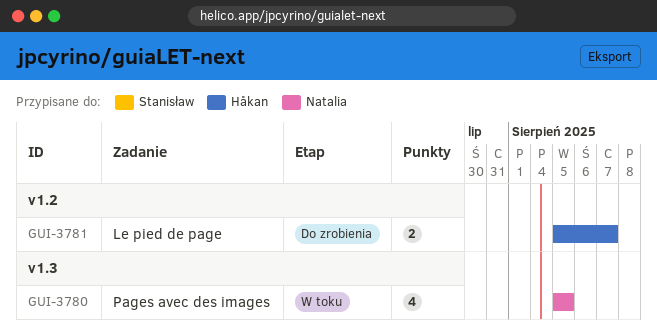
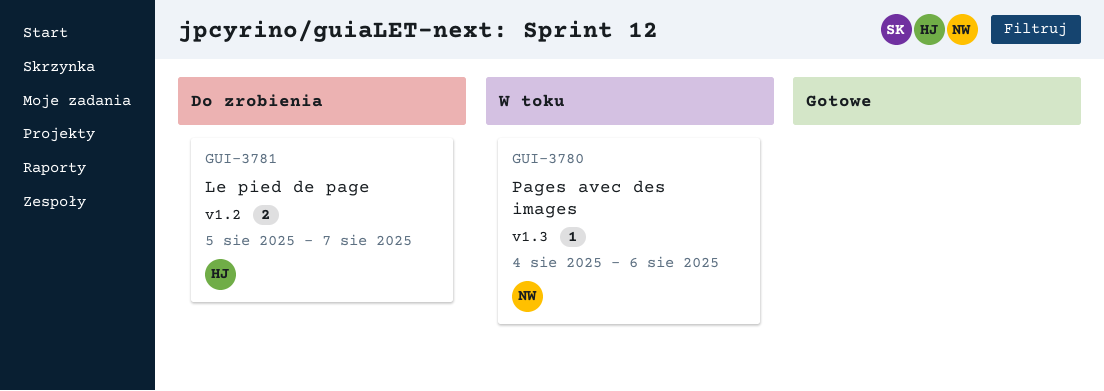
GUI-3780, estimate: 4 -> 1
GUI-3780, start: Aug 5 -> Aug 4
GUI-3780, due: Aug 5 -> Aug 6

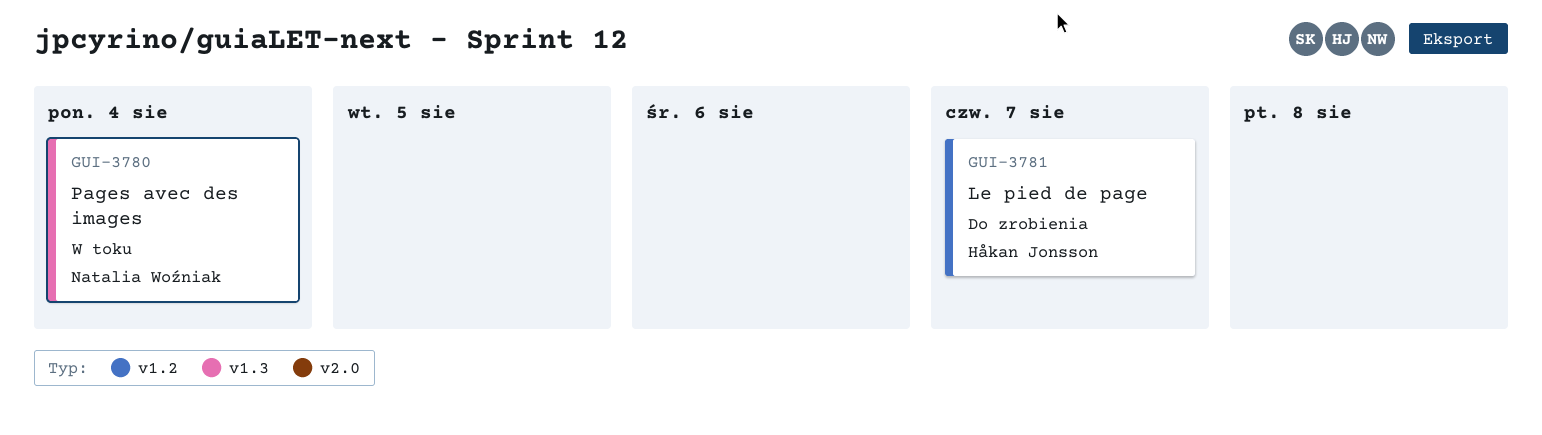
GUI-3780, due: Aug 6 -> Aug 4

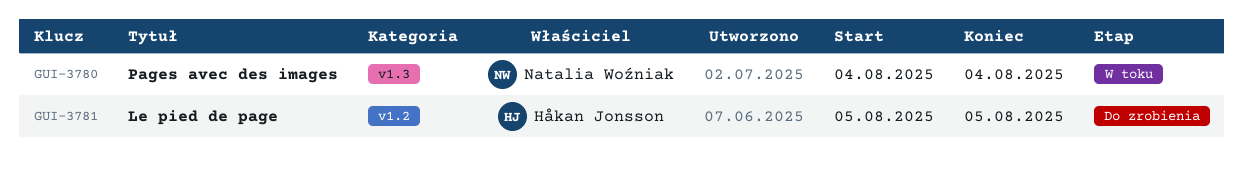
GUI-3781, due: Aug 7 -> Aug 5

